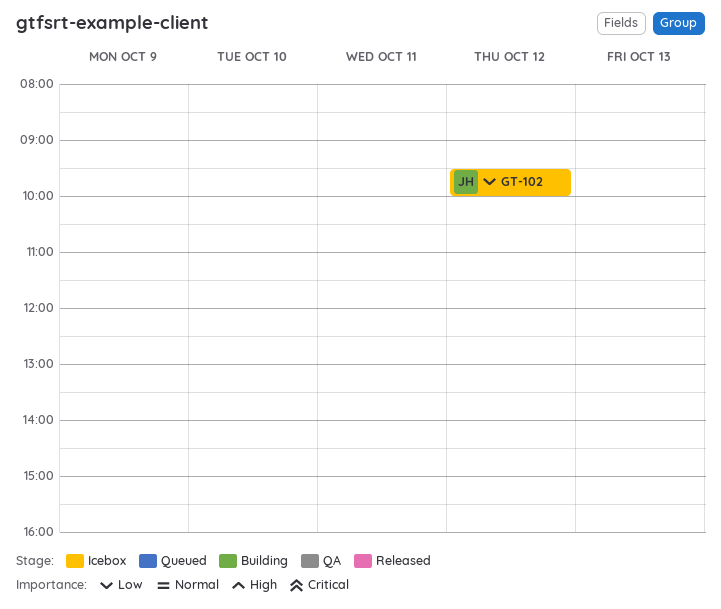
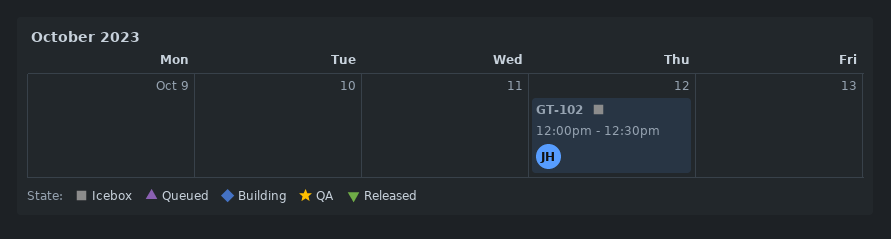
GT-102, begins: 09:30 -> 12:00
GT-102, ends: 10:00 -> 12:30

